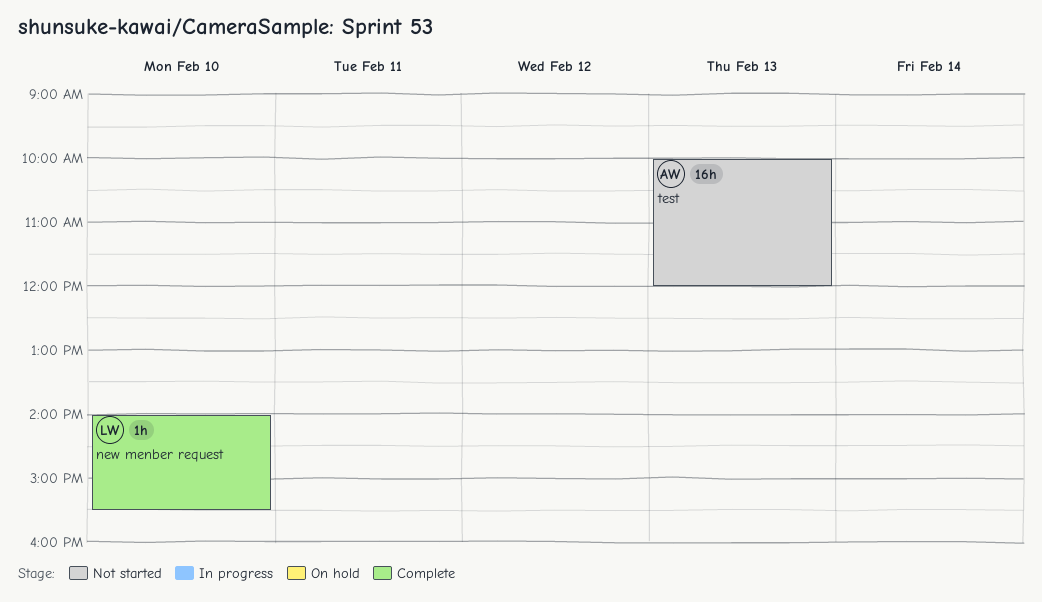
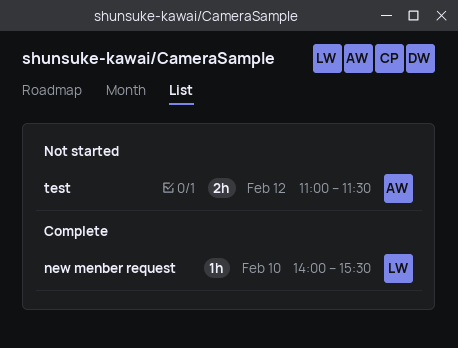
test, estimate: 16h -> 2h
test, day: Feb 13 -> Feb 12
test, begins: 10:00 -> 11:00
test, ends: 12:00 -> 11:30

